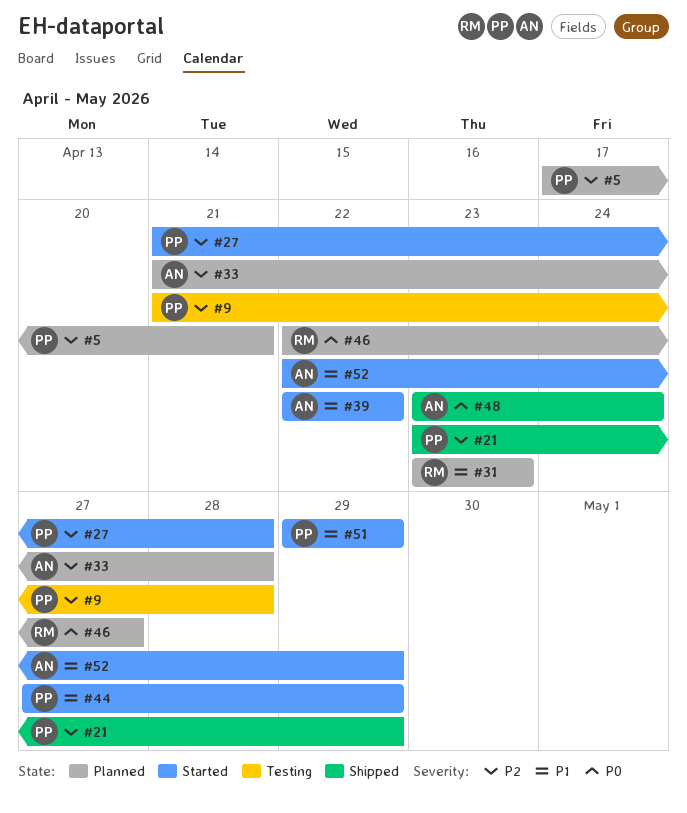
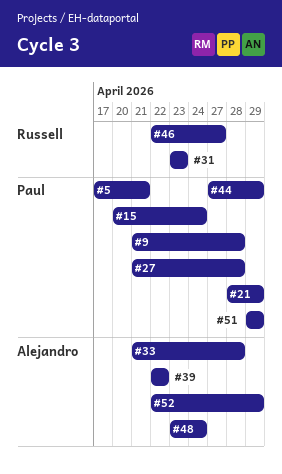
#15: none -> present
#21, start: Apr 23 -> Apr 28

